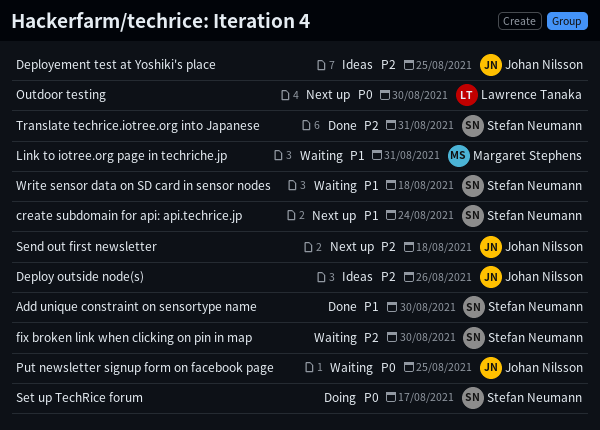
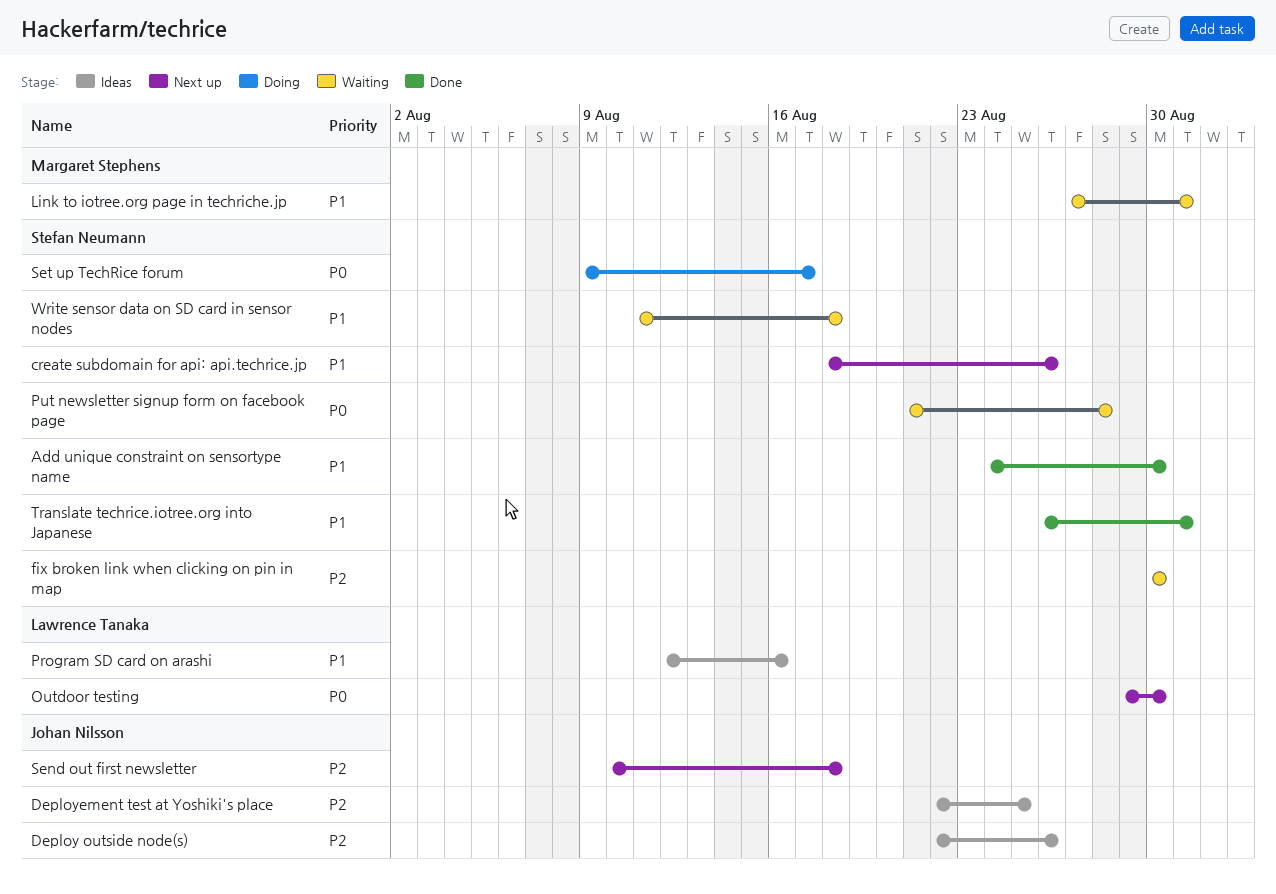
create subdomain for api: api.techrice.jp, due: Aug 24 -> Aug 26
Program SD card on arashi: none -> present
Put newsletter signup form on facebook page, owner: Johan Nilsson -> Stefan Neumann
Put newsletter signup form on facebook page, due: Aug 25 -> Aug 28
Translate techrice.iotree.org into Japanese, priority: P2 -> P1

